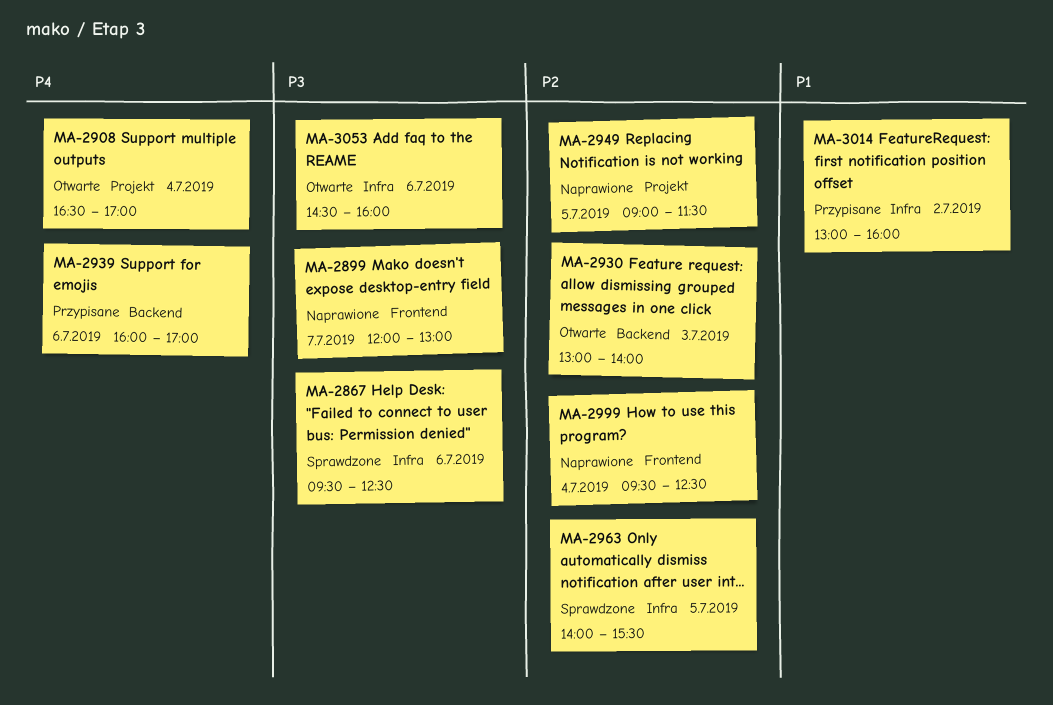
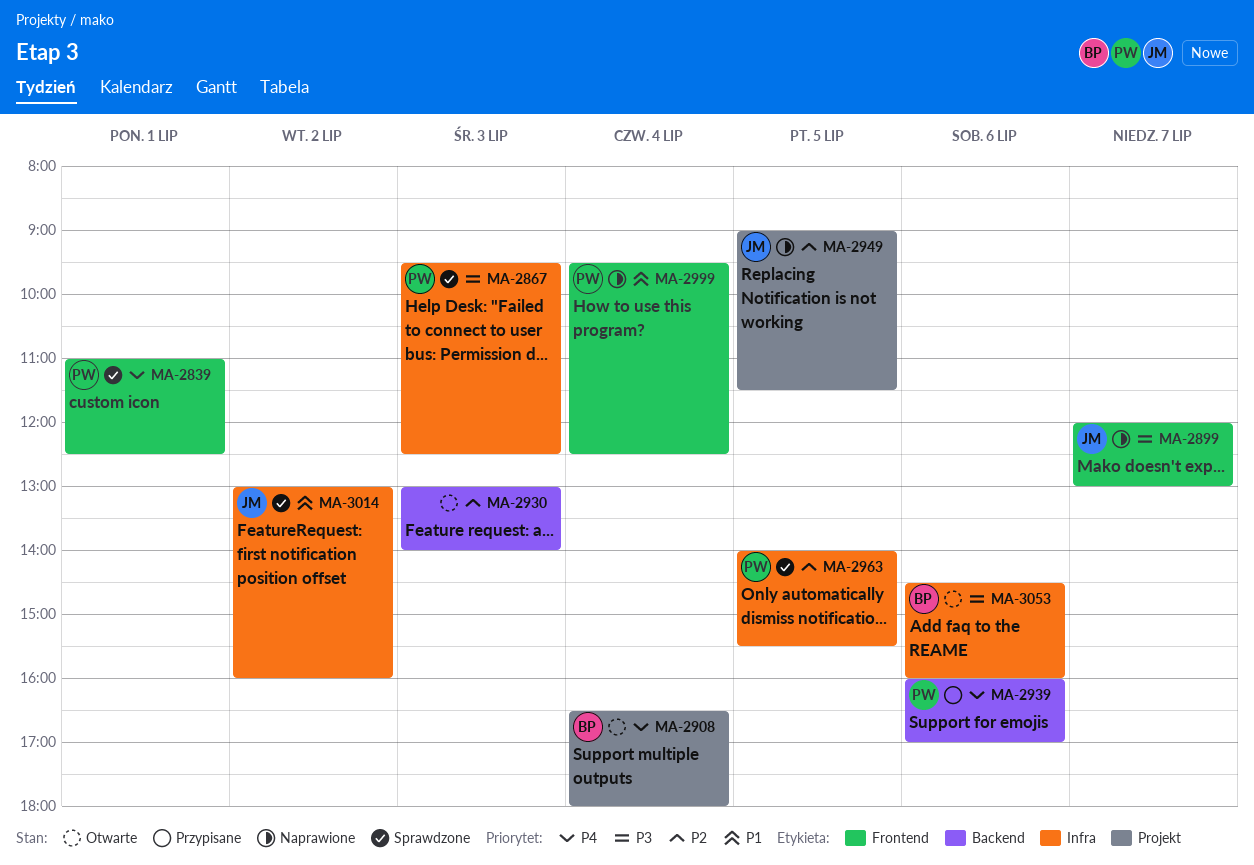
MA-2839: none -> present
MA-2867, day: Jul 6 -> Jul 3
MA-2908, ends: 17:00 -> 18:00
MA-2999, priority: P2 -> P1
MA-3014, status: Przypisane -> Sprawdzone

